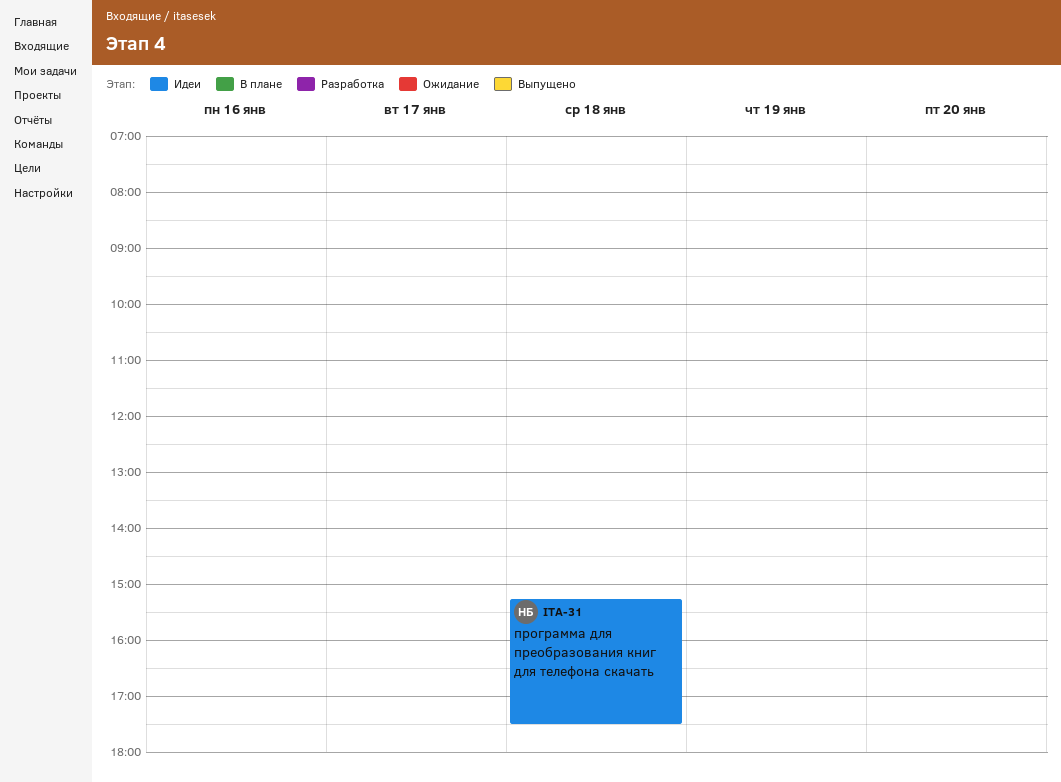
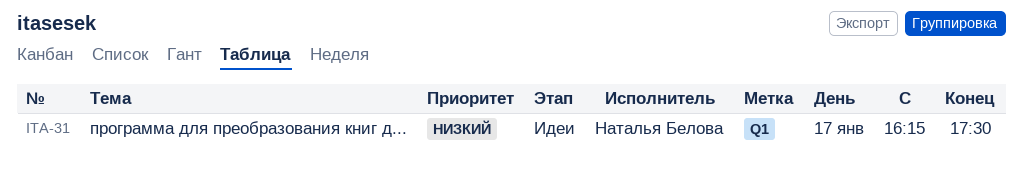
ITA-31, day: Jan 18 -> Jan 17
ITA-31, begins: 15:15 -> 16:15

